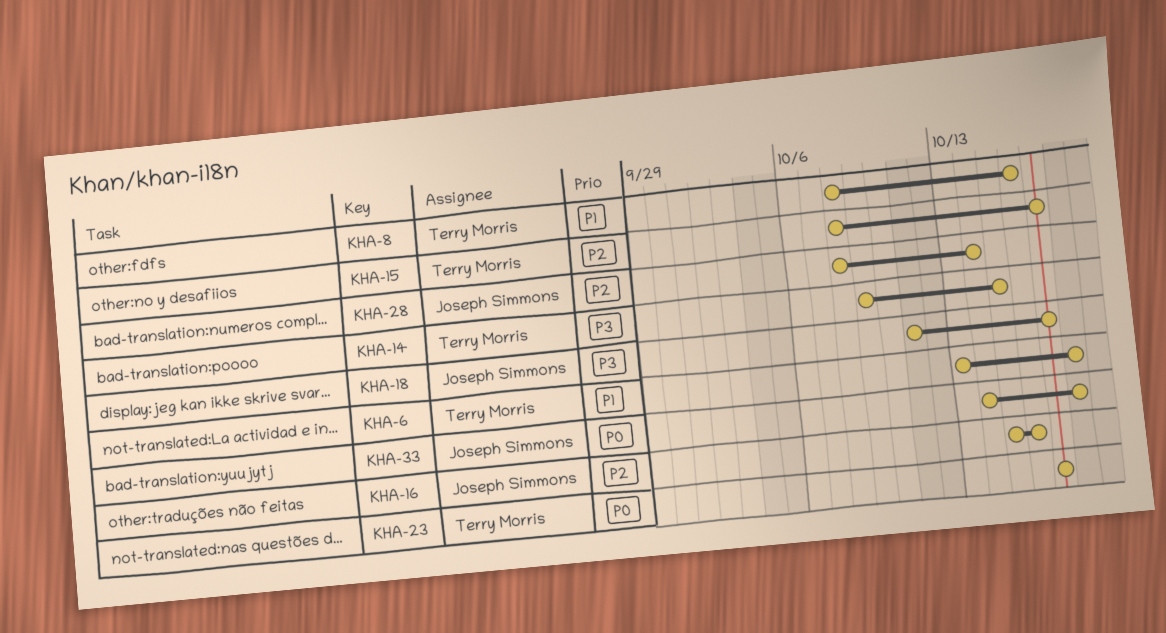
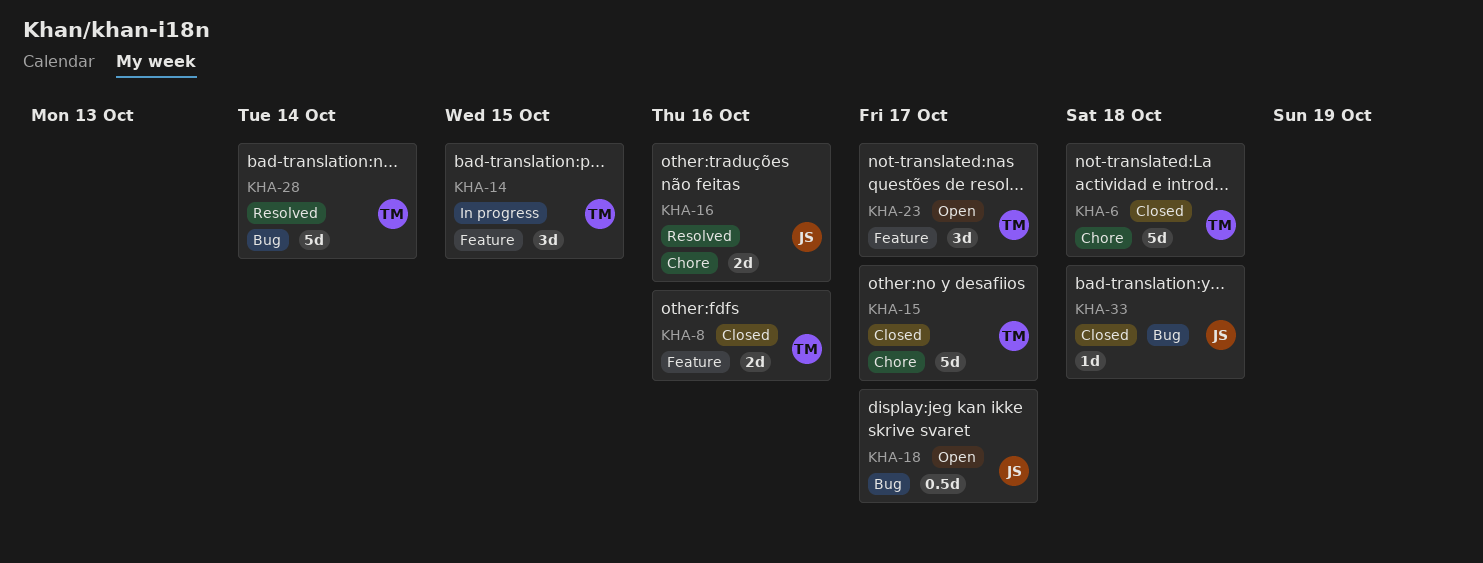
KHA-28, owner: Joseph Simmons -> Terry Morris

